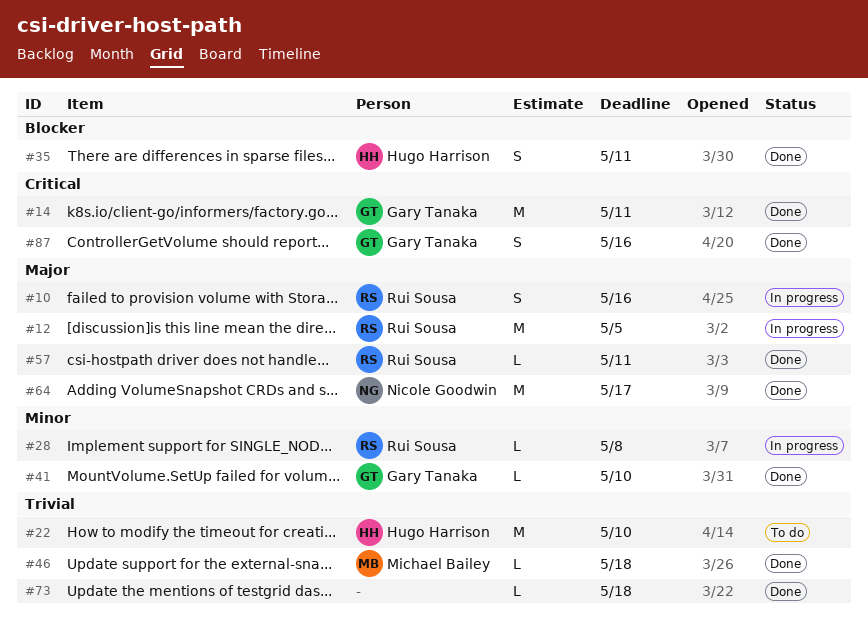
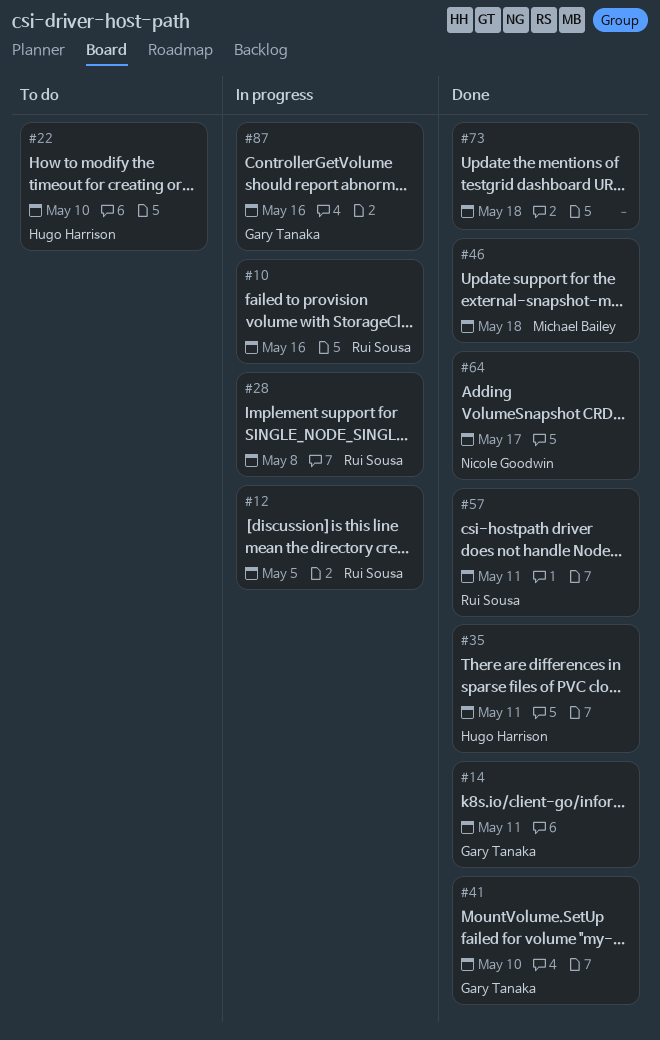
#87, status: Done -> In progress

